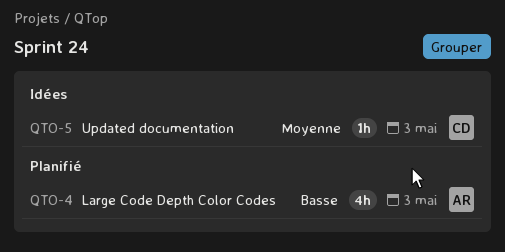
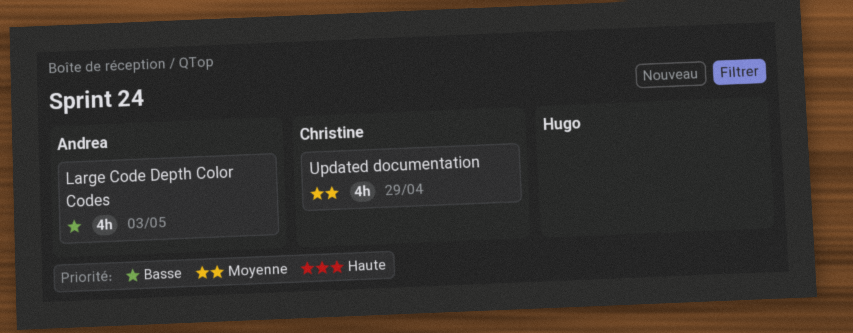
Updated documentation, estimate: 1h -> 4h
Updated documentation, due: May 3 -> Apr 29

